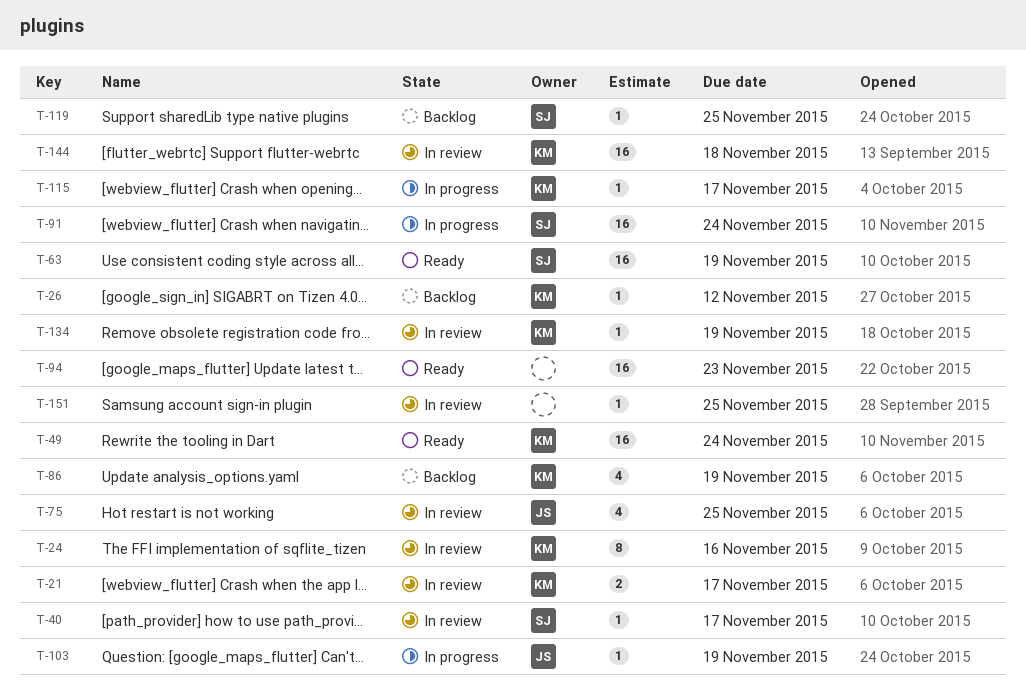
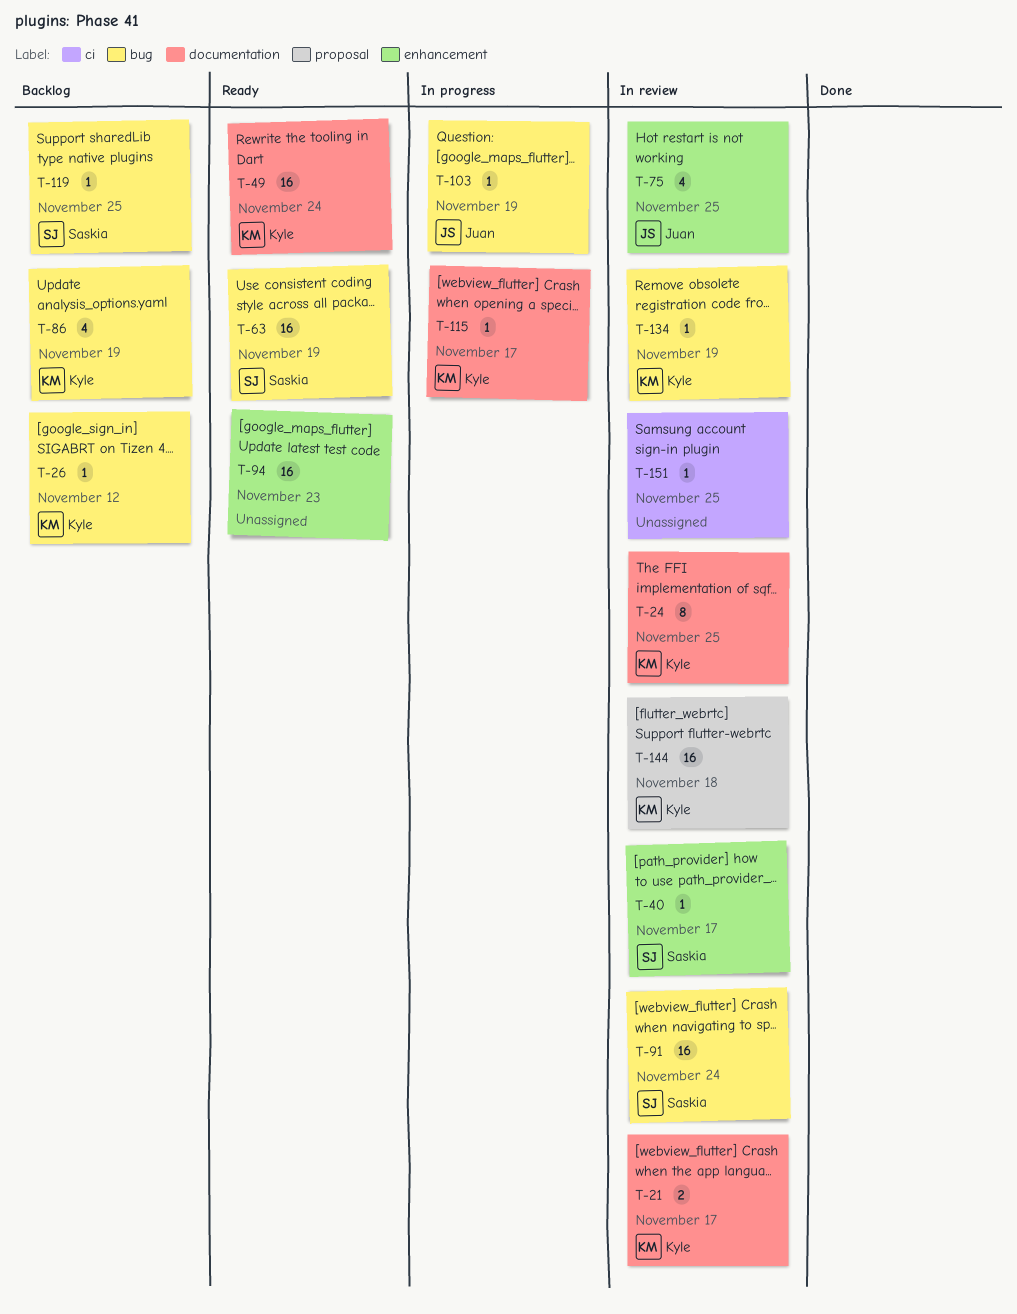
T-24, due: Nov 16 -> Nov 25
T-91, status: In progress -> In review

